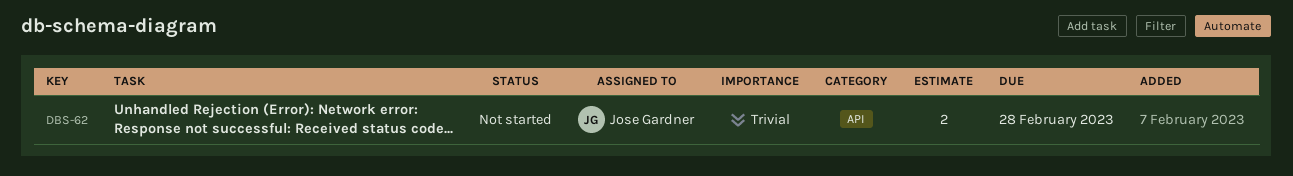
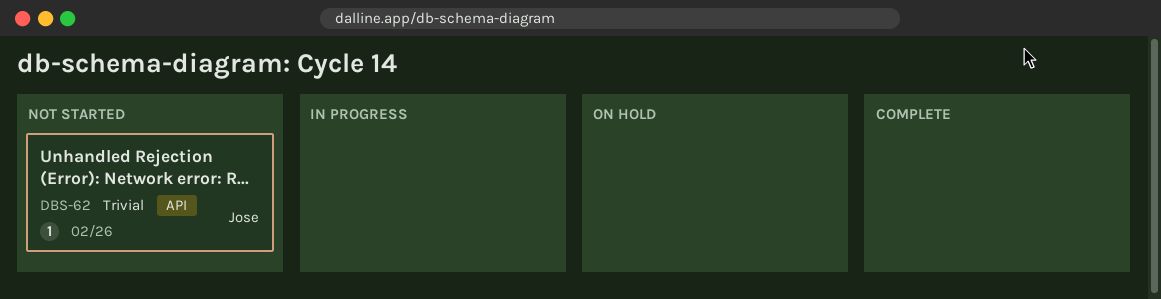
DBS-62, estimate: 2 -> 1
DBS-62, due: Feb 28 -> Feb 26

